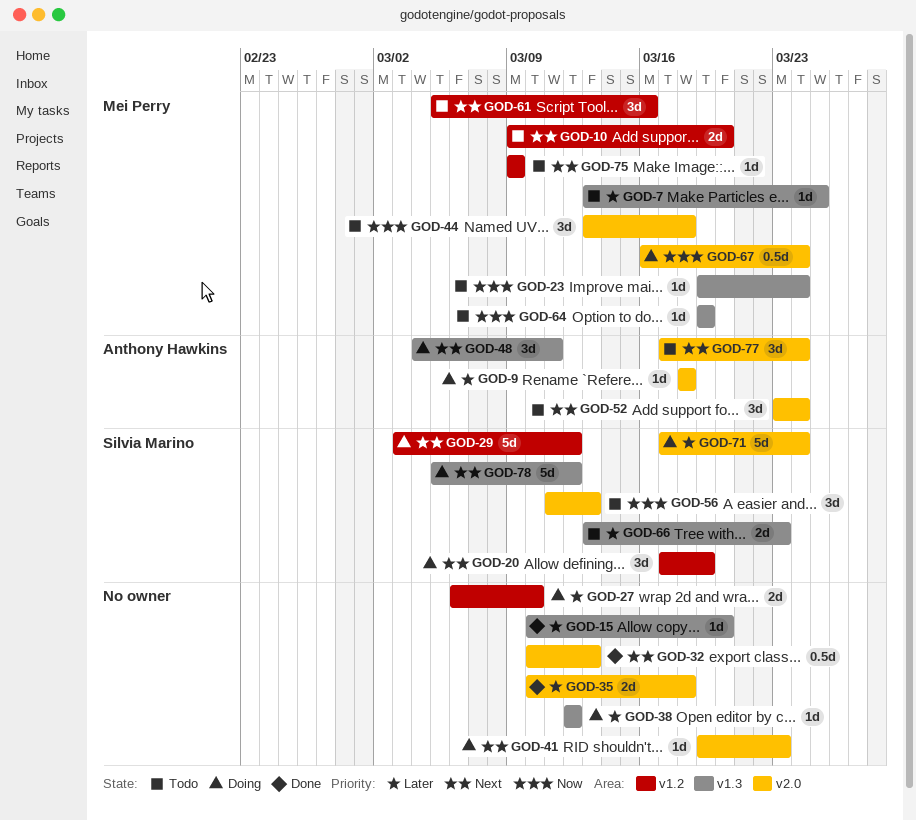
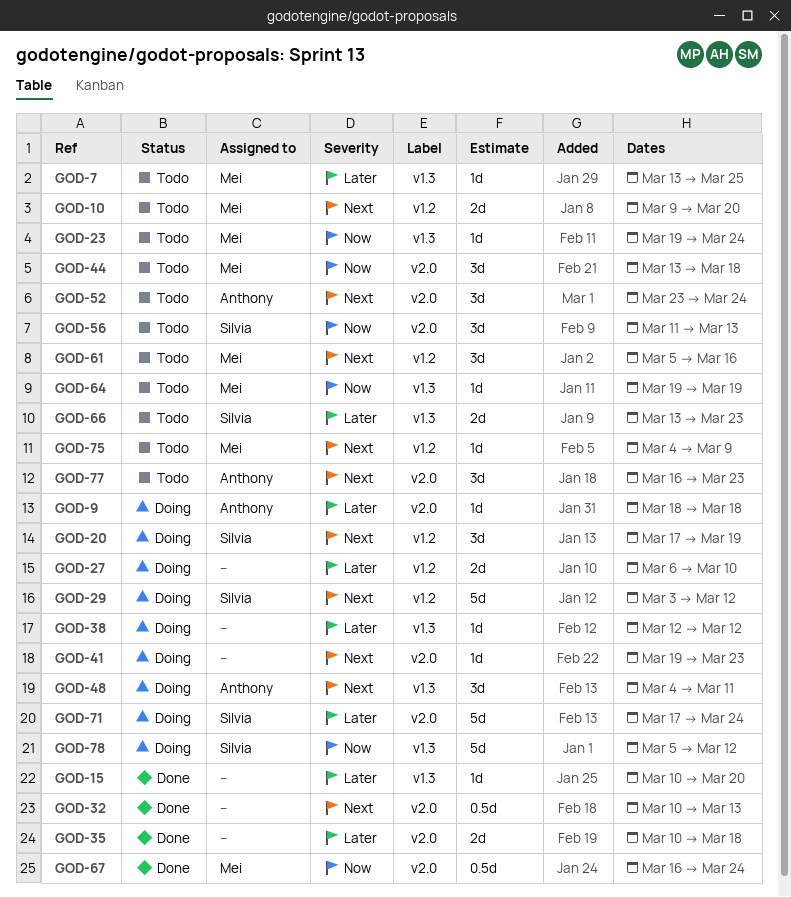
GOD-67, status: Doing -> Done
GOD-75, start: Mar 9 -> Mar 4
GOD-77, start: Mar 17 -> Mar 16
GOD-77, due: Mar 24 -> Mar 23
GOD-78, priority: Next -> Now

